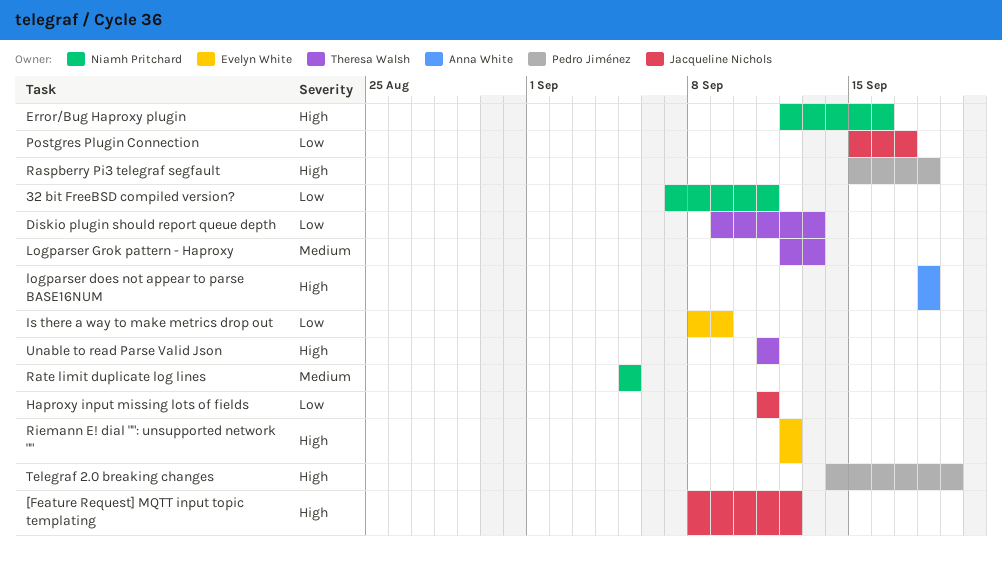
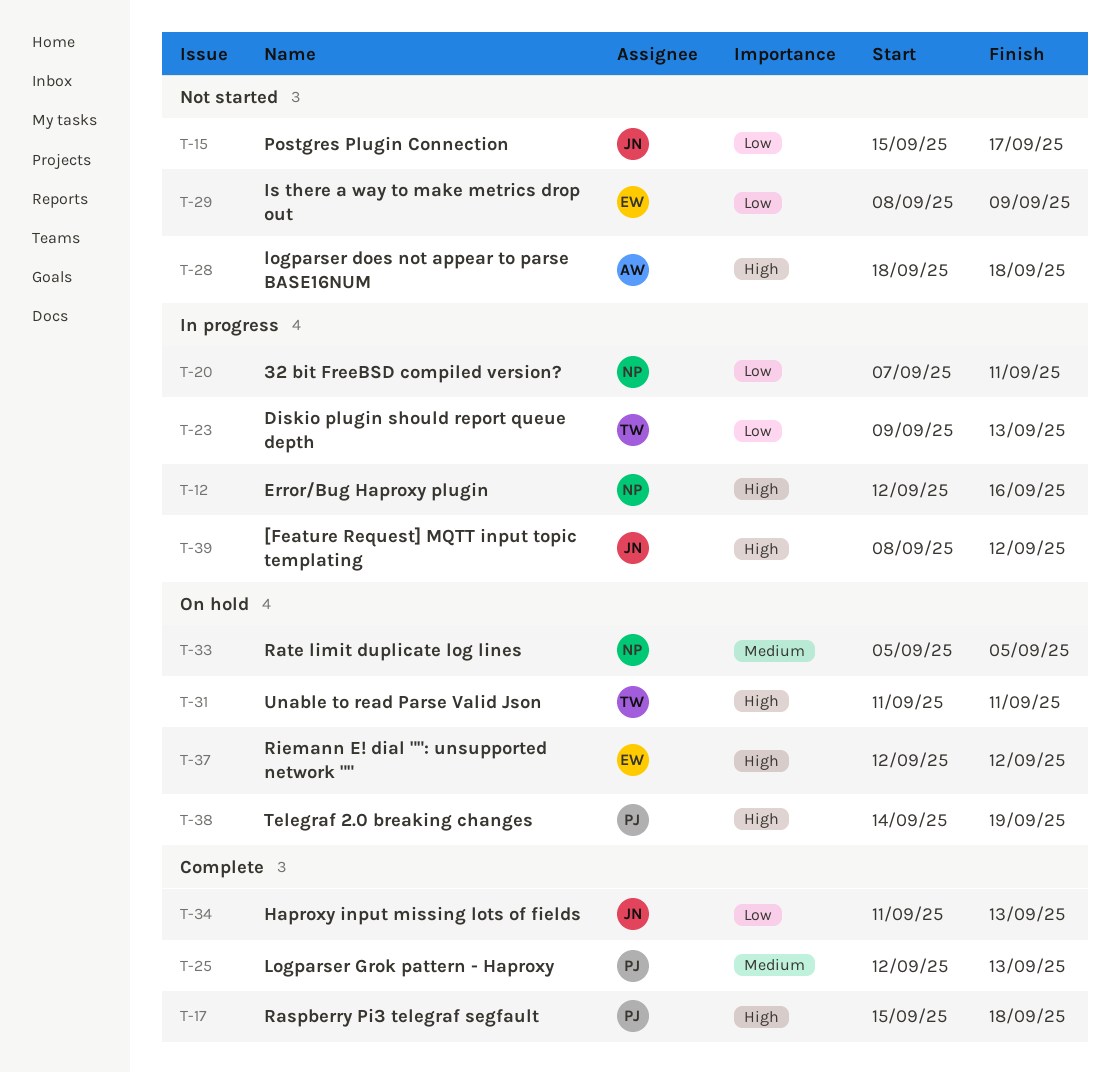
Haproxy input missing lots of fields, due: Sep 11 -> Sep 13
Logparser Grok pattern - Haproxy, owner: Theresa Walsh -> Pedro Jiménez

